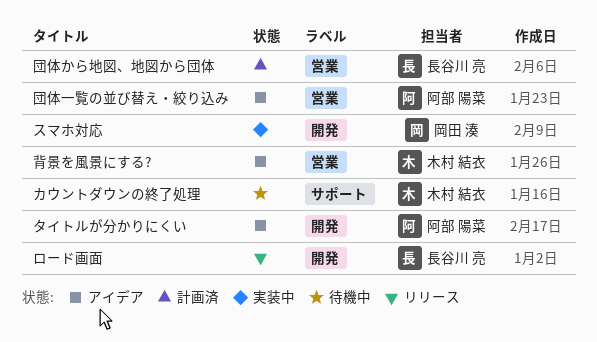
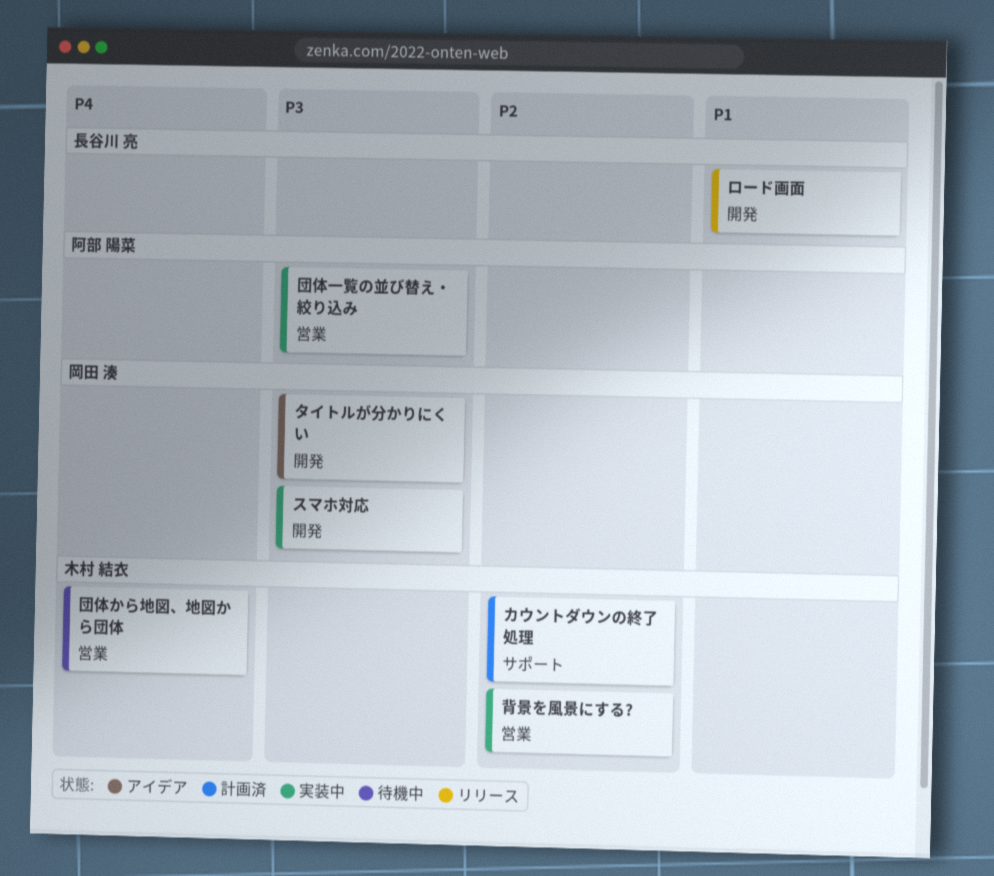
カウントダウンの終了処理, status: 待機中 -> 計画済
タイトルが分かりにくい, owner: 阿部 陽菜 -> 岡田 湊
団体から地図、地図から団体, status: 計画済 -> 待機中
団体から地図、地図から団体, owner: 長谷川 亮 -> 木村 結衣
団体一覧の並び替え・絞り込み, status: アイデア -> 実装中
背景を風景にする?, status: アイデア -> 実装中

